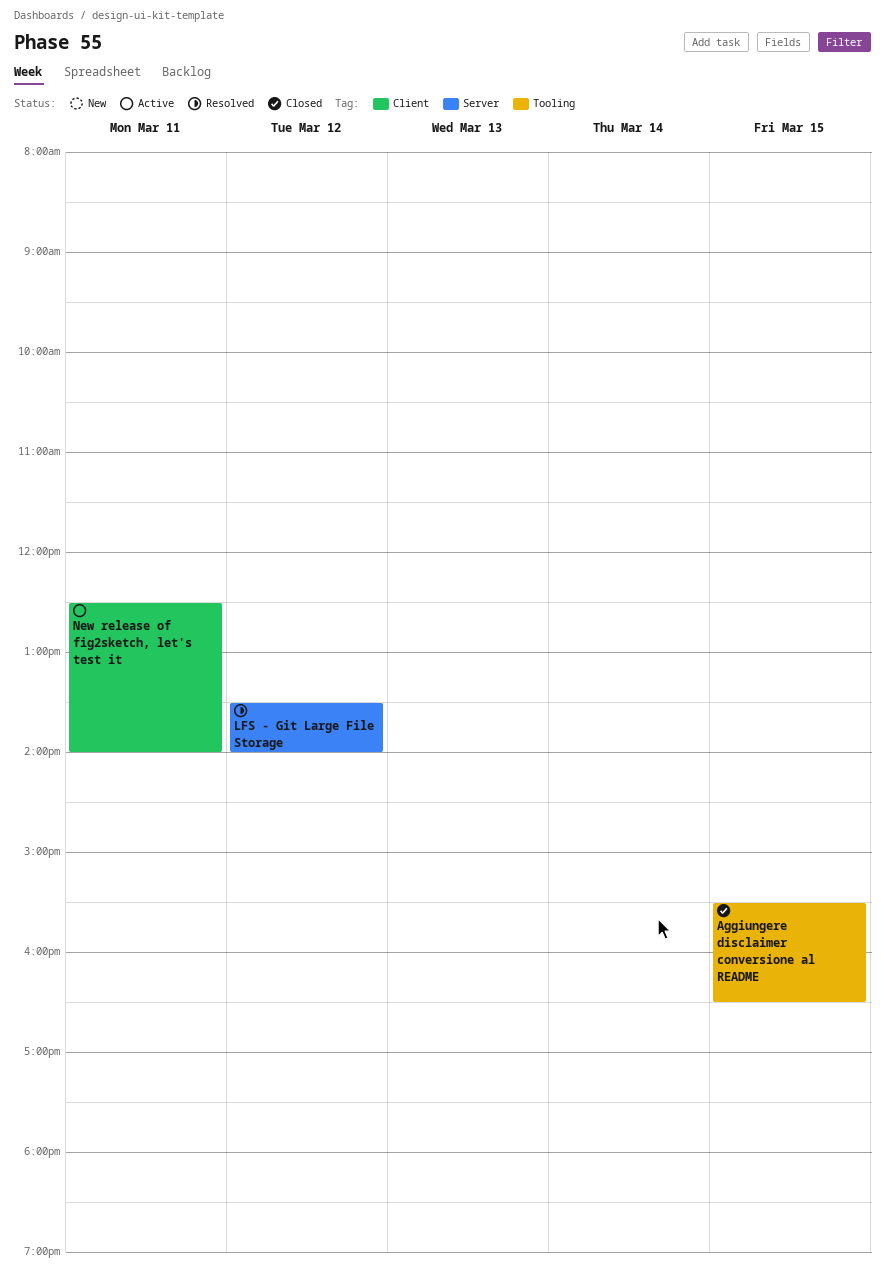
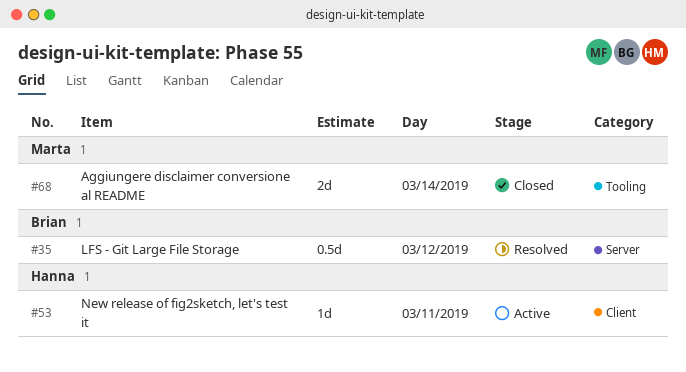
Aggiungere disclaimer conversione al README, day: Mar 15 -> Mar 14

